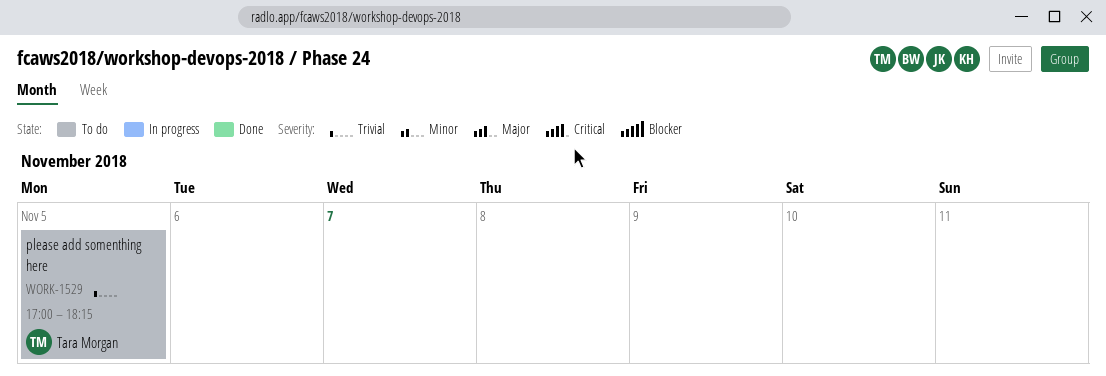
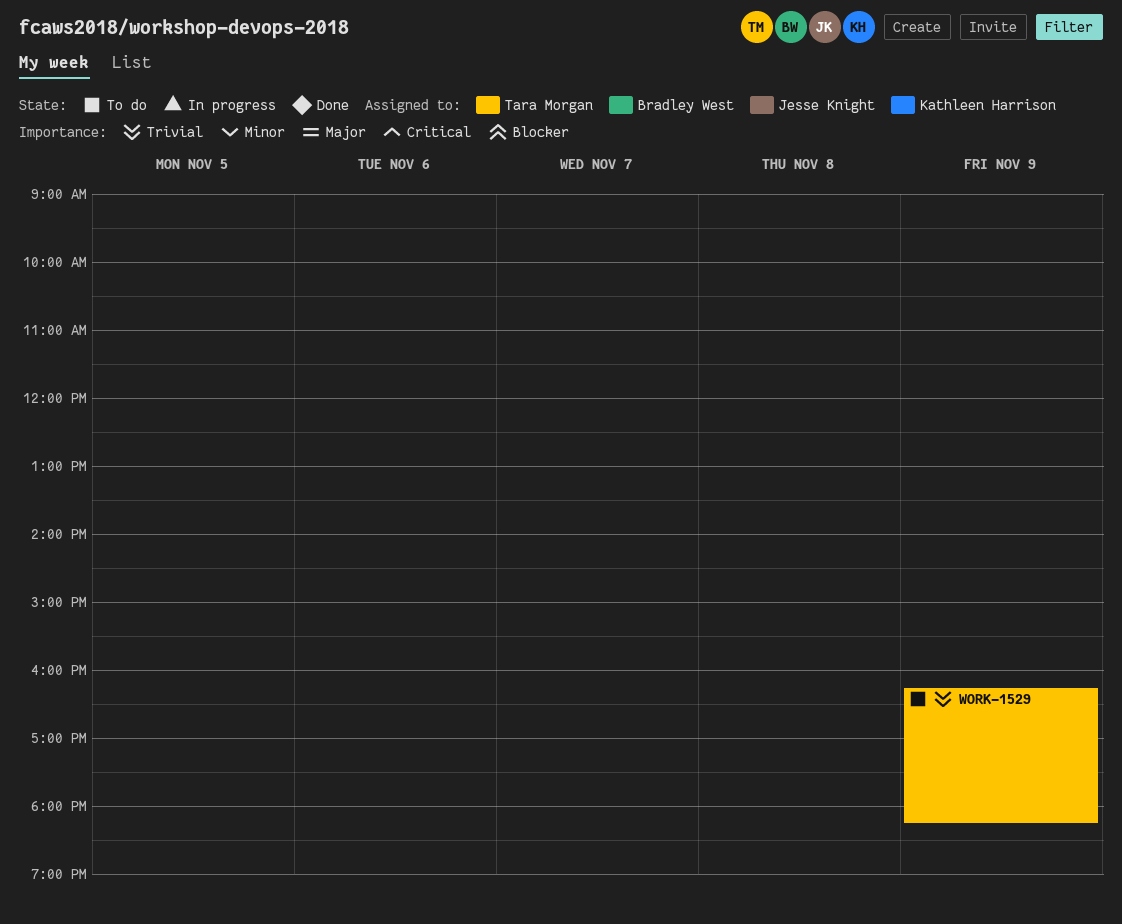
WORK-1529, day: Nov 5 -> Nov 9
WORK-1529, begins: 17:00 -> 16:15

